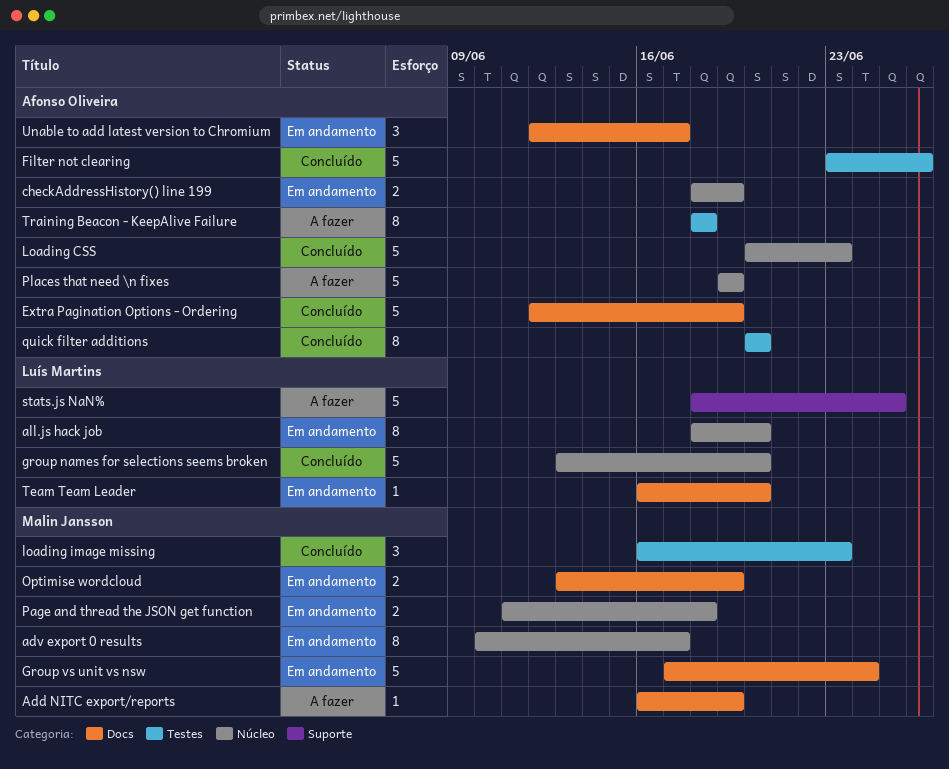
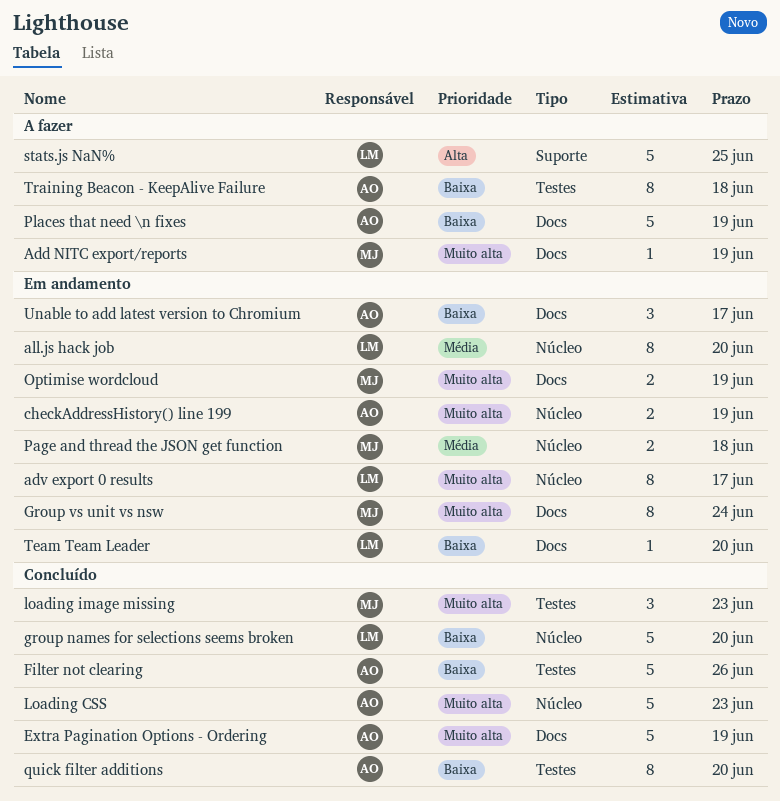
adv export 0 results, owner: Malin Jansson -> Luís Martins
Group vs unit vs nsw, estimate: 5 -> 8
Places that need \n fixes, label: Núcleo -> Docs

